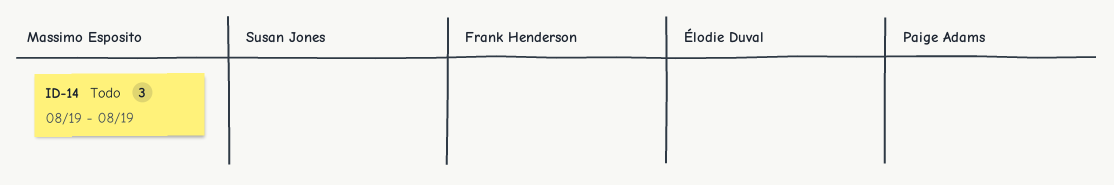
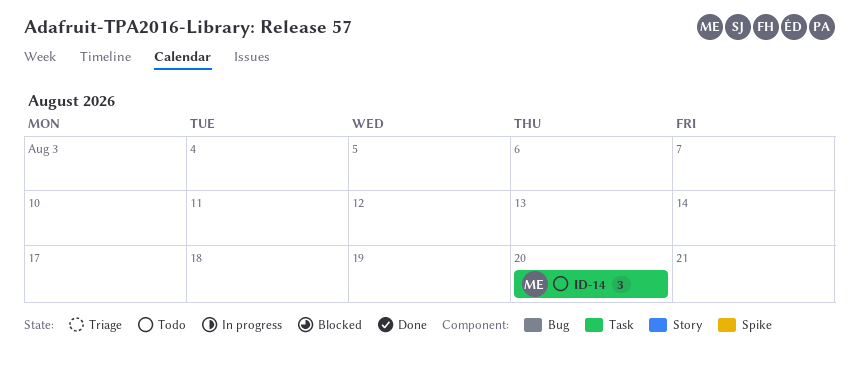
ID-14, start: Aug 19 -> Aug 20
ID-14, due: Aug 19 -> Aug 20

